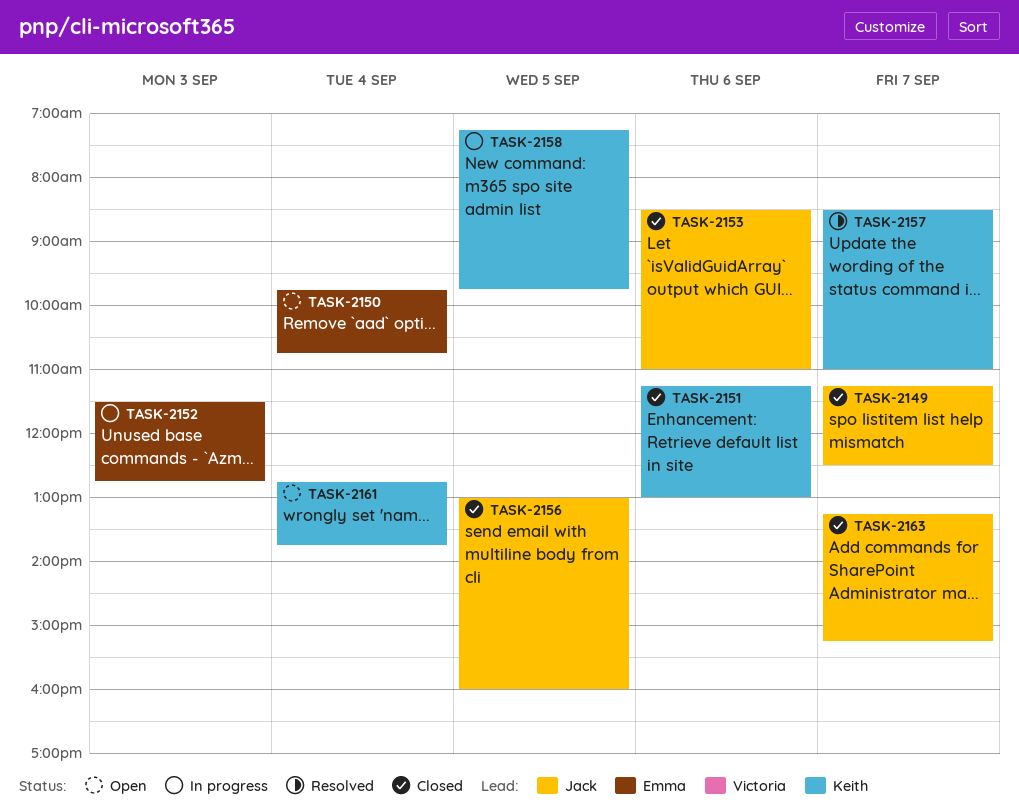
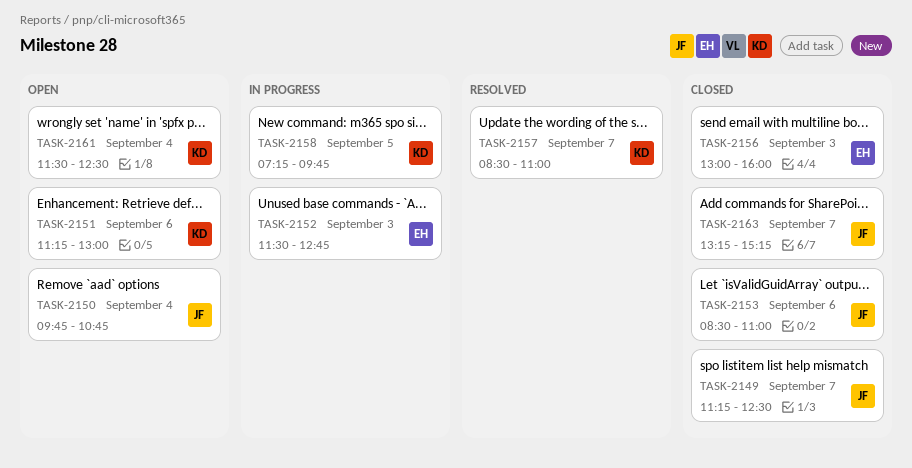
TASK-2150, owner: Emma -> Jack
TASK-2151, status: Closed -> Open
TASK-2156, owner: Jack -> Emma
TASK-2156, day: Sep 5 -> Sep 3
TASK-2161, begins: 12:45 -> 11:30
TASK-2161, ends: 13:45 -> 12:30

